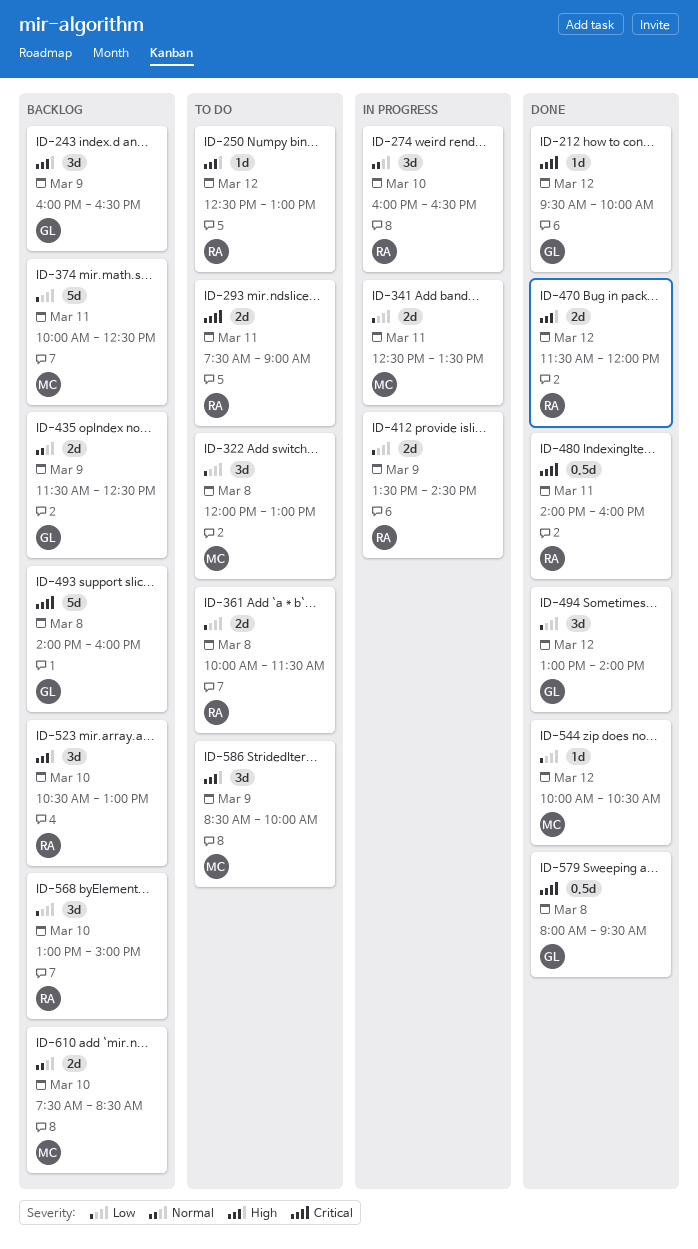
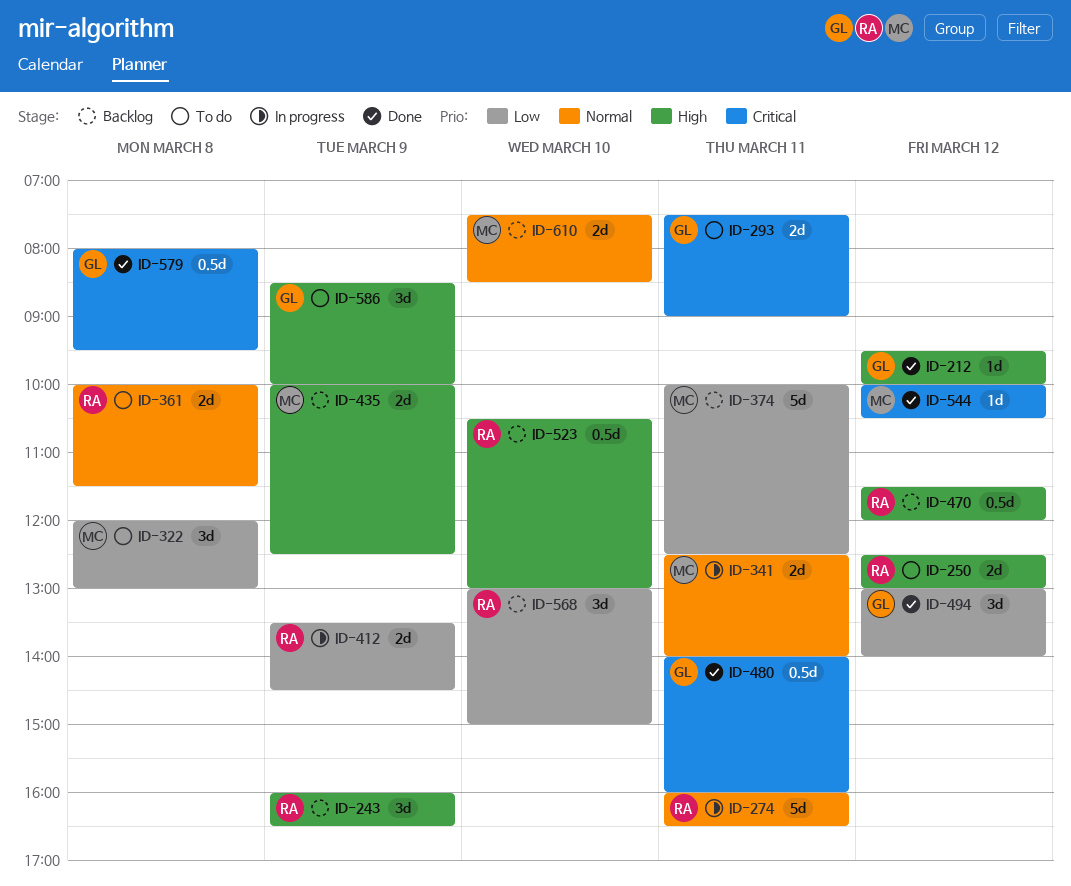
ID-212, priority: Critical -> High
ID-243, owner: GL -> RA
ID-250, estimate: 1d -> 2d
ID-274, estimate: 3d -> 5d
ID-274, day: Mar 10 -> Mar 11
ID-293, owner: RA -> GL
ID-341, priority: Low -> Normal
ID-341, ends: 13:30 -> 14:00
ID-361, priority: Low -> Normal
ID-435, owner: GL -> MC
ID-435, priority: Normal -> High
ID-435, begins: 11:30 -> 10:00
ID-470, status: Done -> Backlog
ID-470, estimate: 2d -> 0.5d
ID-480, owner: RA -> GL
ID-493: present -> none
ID-523, estimate: 3d -> 0.5d
ID-544, priority: Low -> Critical
ID-586, owner: MC -> GL

